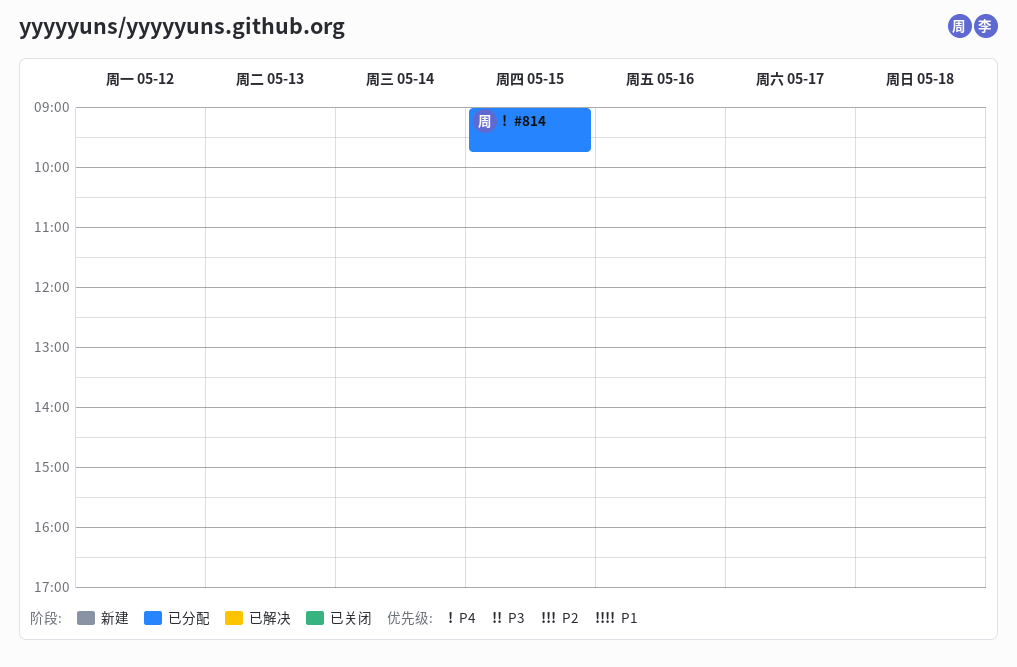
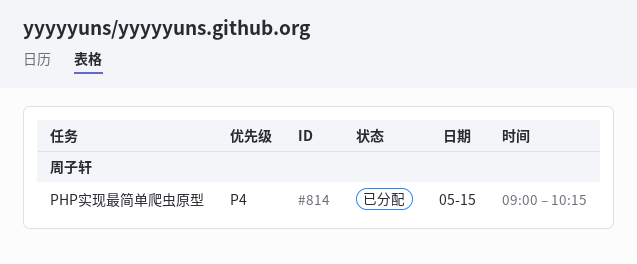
#814, ends: 09:45 -> 10:15

